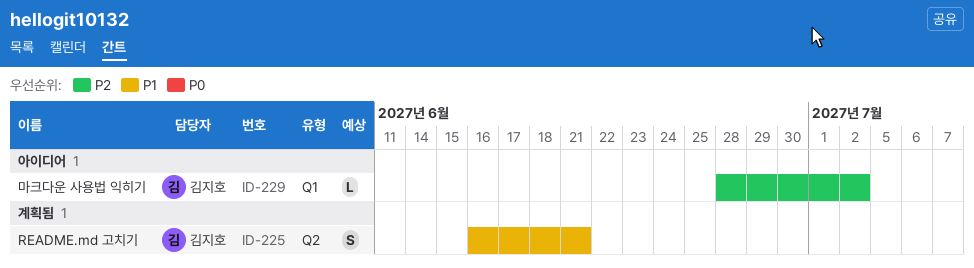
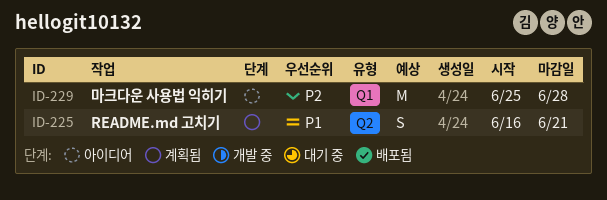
ID-229, estimate: L -> M
ID-229, start: Jun 28 -> Jun 25
ID-229, due: Jul 2 -> Jun 28

